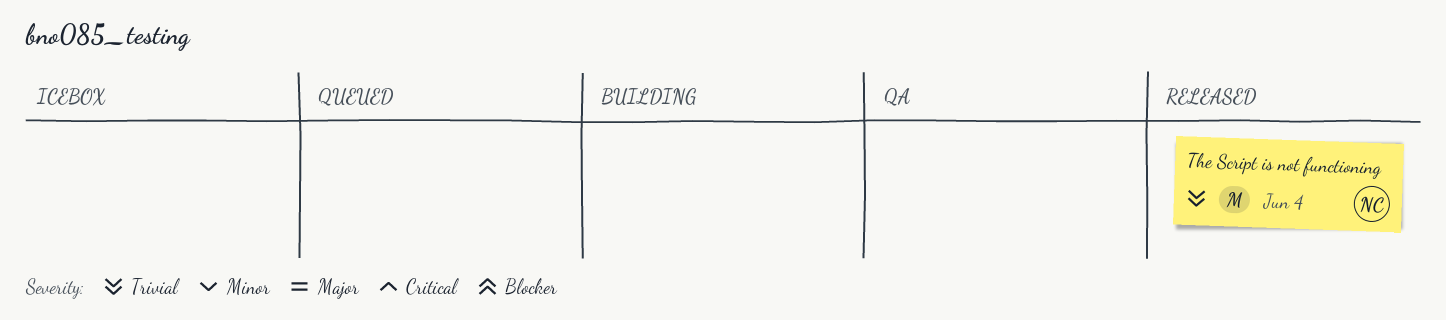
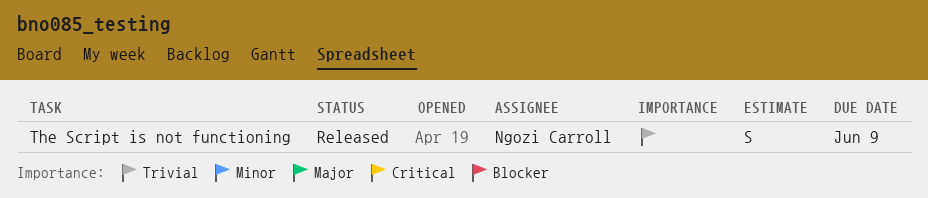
The Script is not functioning, estimate: M -> S
The Script is not functioning, due: Jun 4 -> Jun 9

